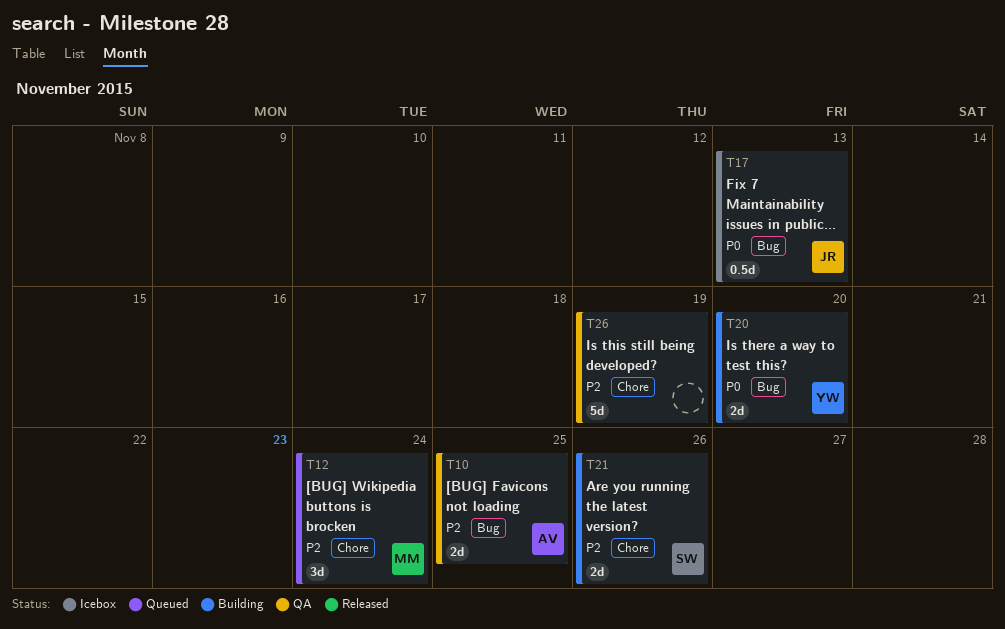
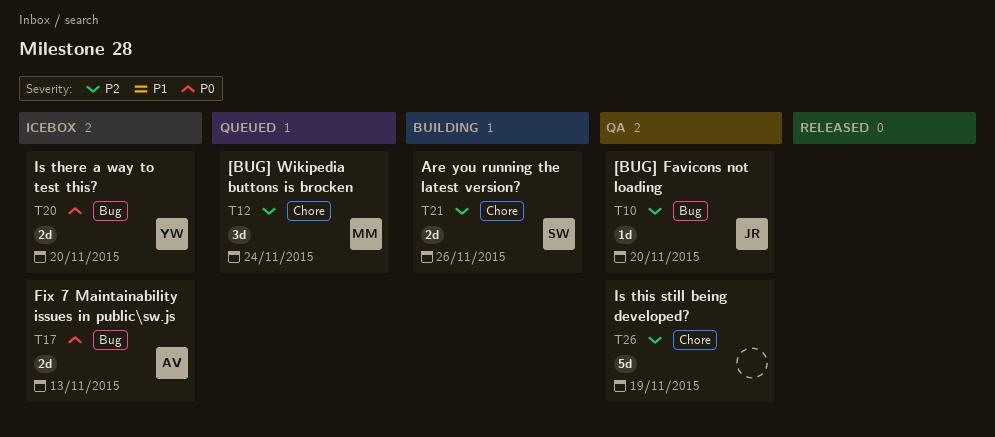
T10, owner: AV -> JR
T10, estimate: 2d -> 1d
T10, due: Nov 25 -> Nov 20
T17, owner: JR -> AV
T17, estimate: 0.5d -> 2d
T20, status: Building -> Icebox

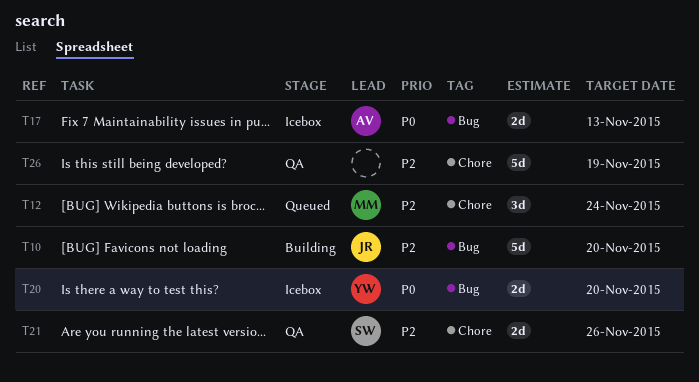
T10, status: QA -> Building
T10, estimate: 1d -> 5d
T21, status: Building -> QA

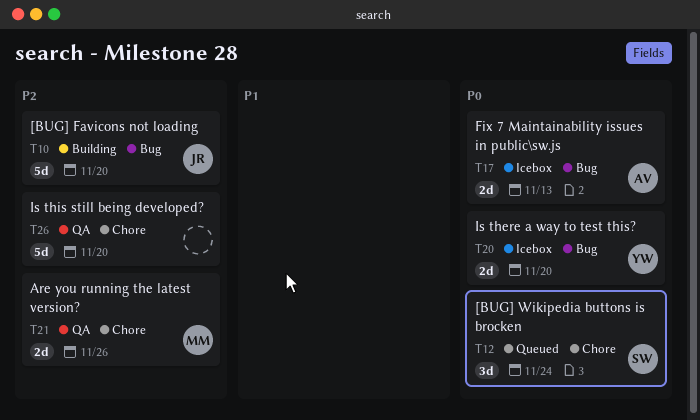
T12, owner: MM -> SW
T12, priority: P2 -> P0
T21, owner: SW -> MM
T26, due: Nov 19 -> Nov 20

